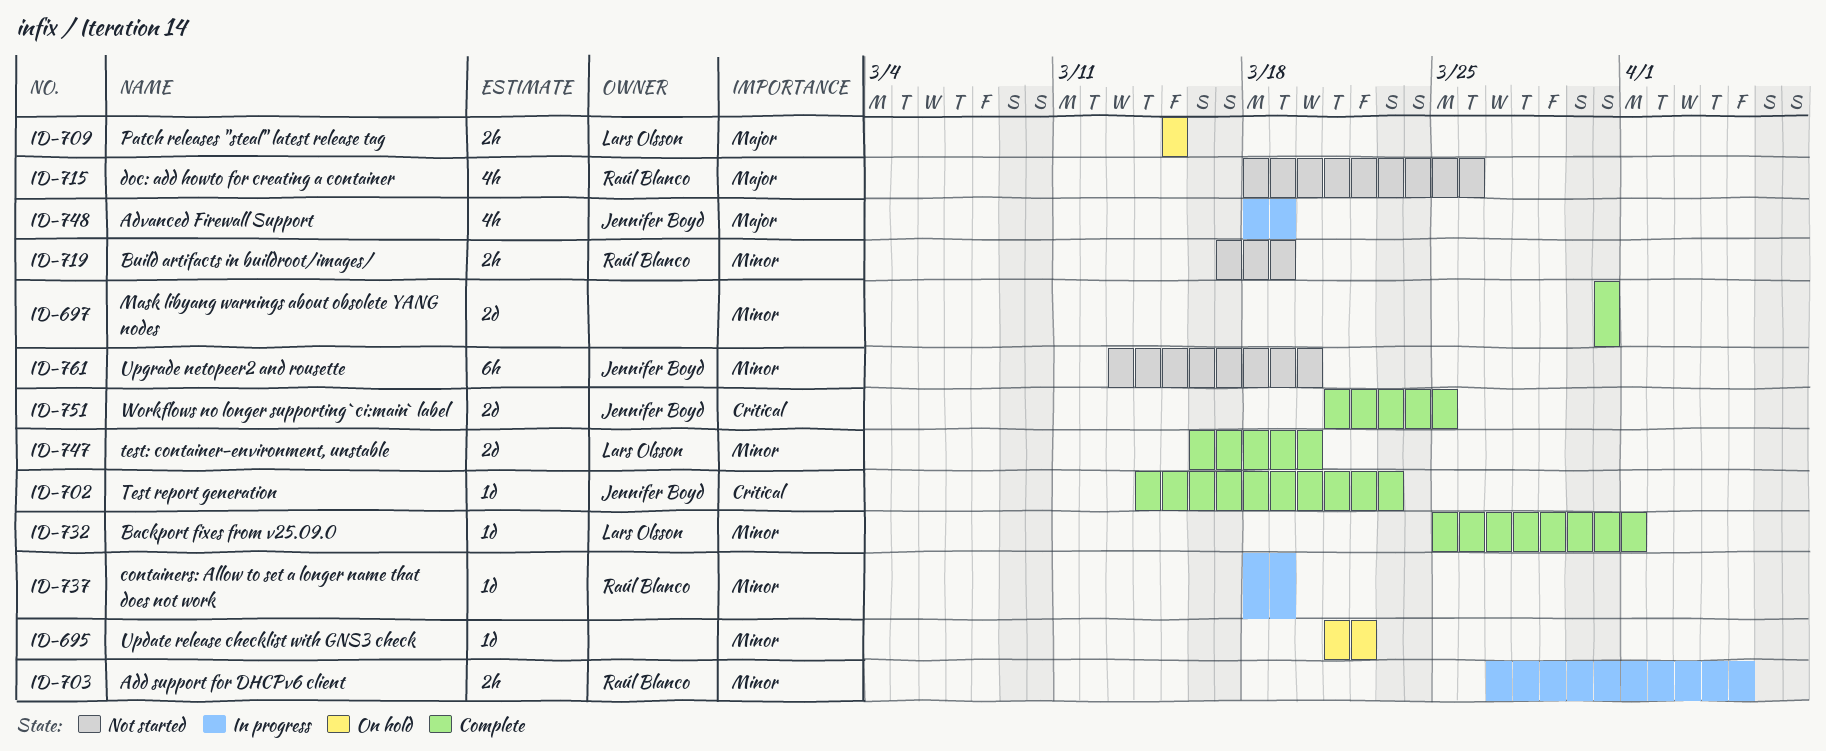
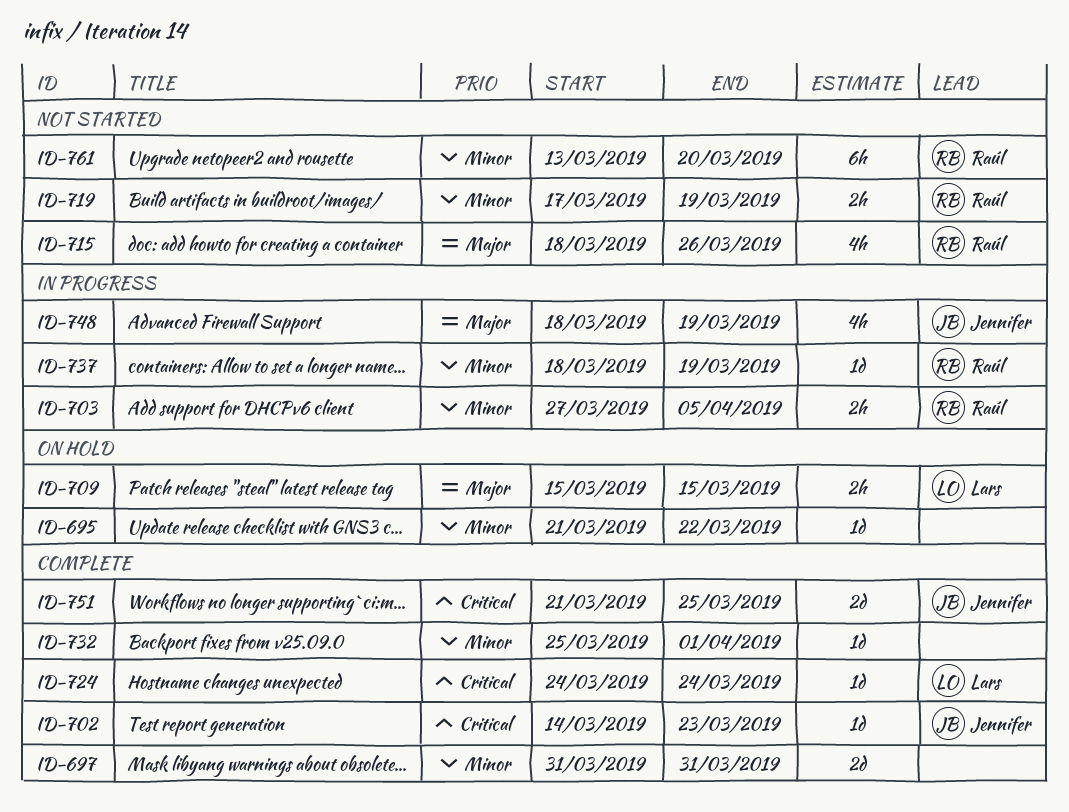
ID-724: none -> present
ID-732, owner: Lars Olsson -> none
ID-747: present -> none
ID-761, owner: Jennifer Boyd -> Raúl Blanco

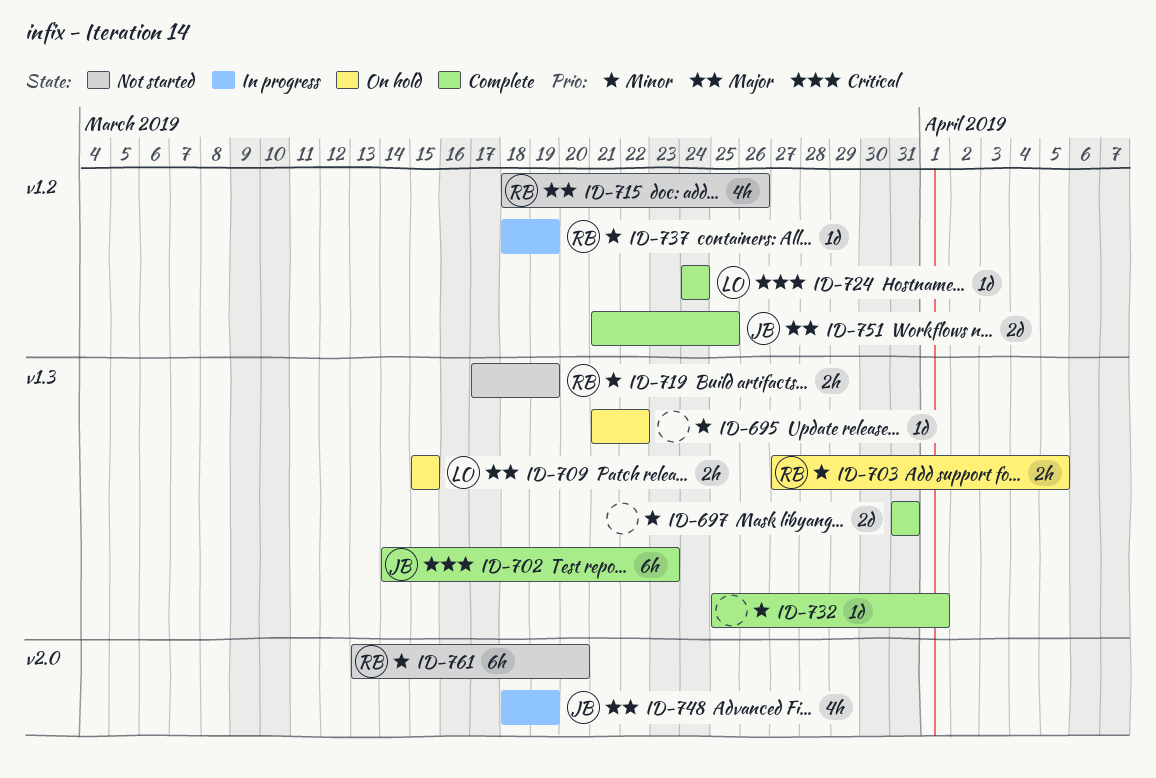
ID-702, estimate: 1d -> 6h
ID-703, status: In progress -> On hold
ID-751, priority: Critical -> Major

